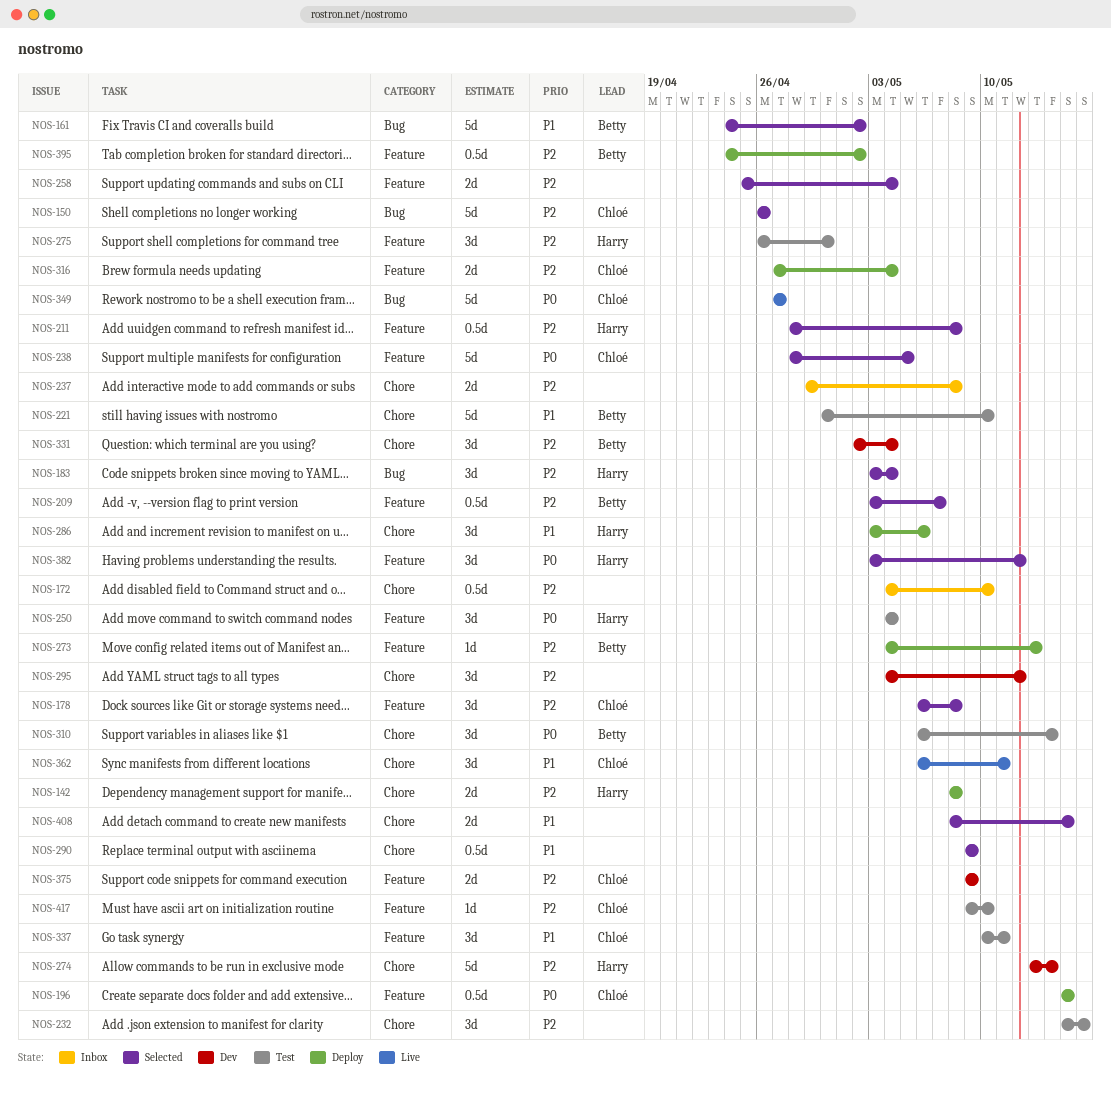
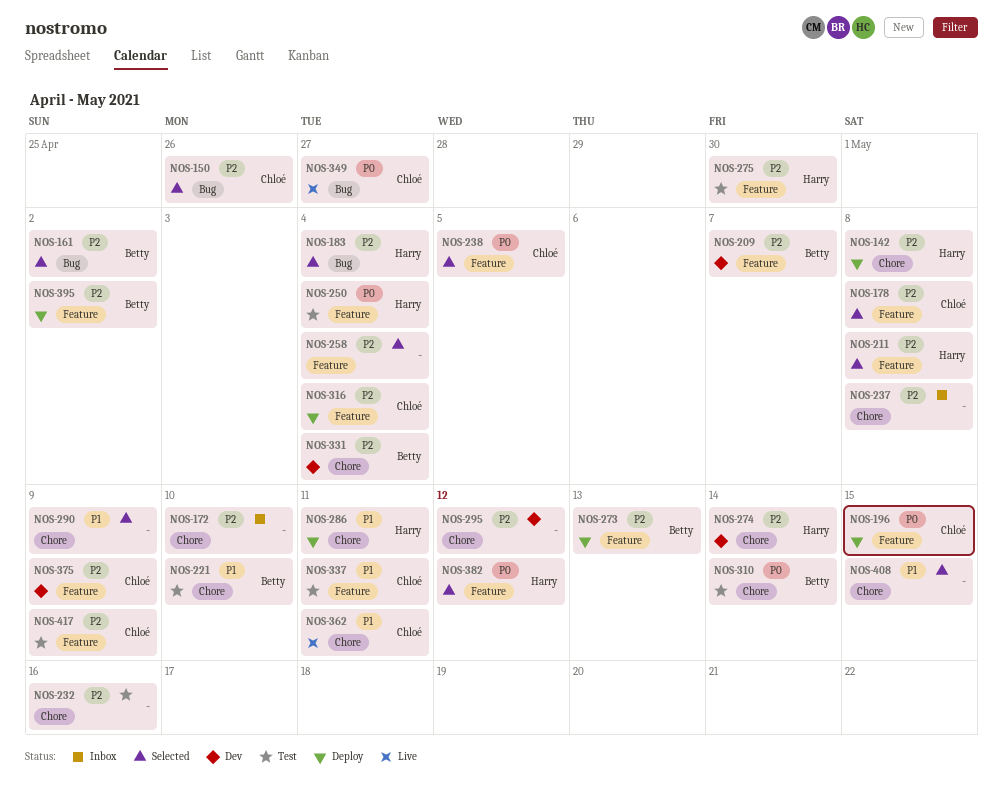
NOS-161, priority: P1 -> P2
NOS-209, status: Selected -> Dev
NOS-286, due: May 6 -> May 11
NOS-417, due: May 10 -> May 9

